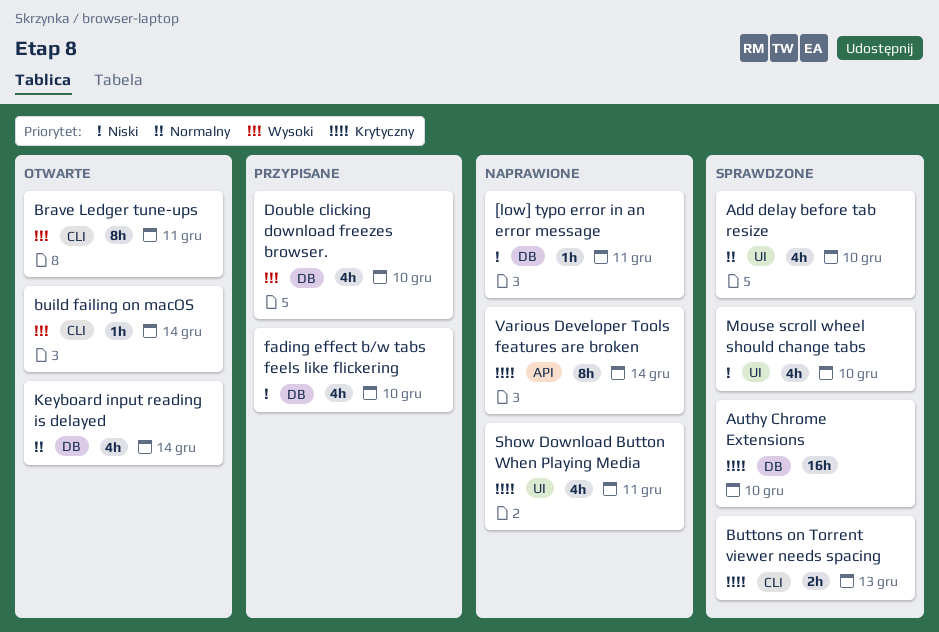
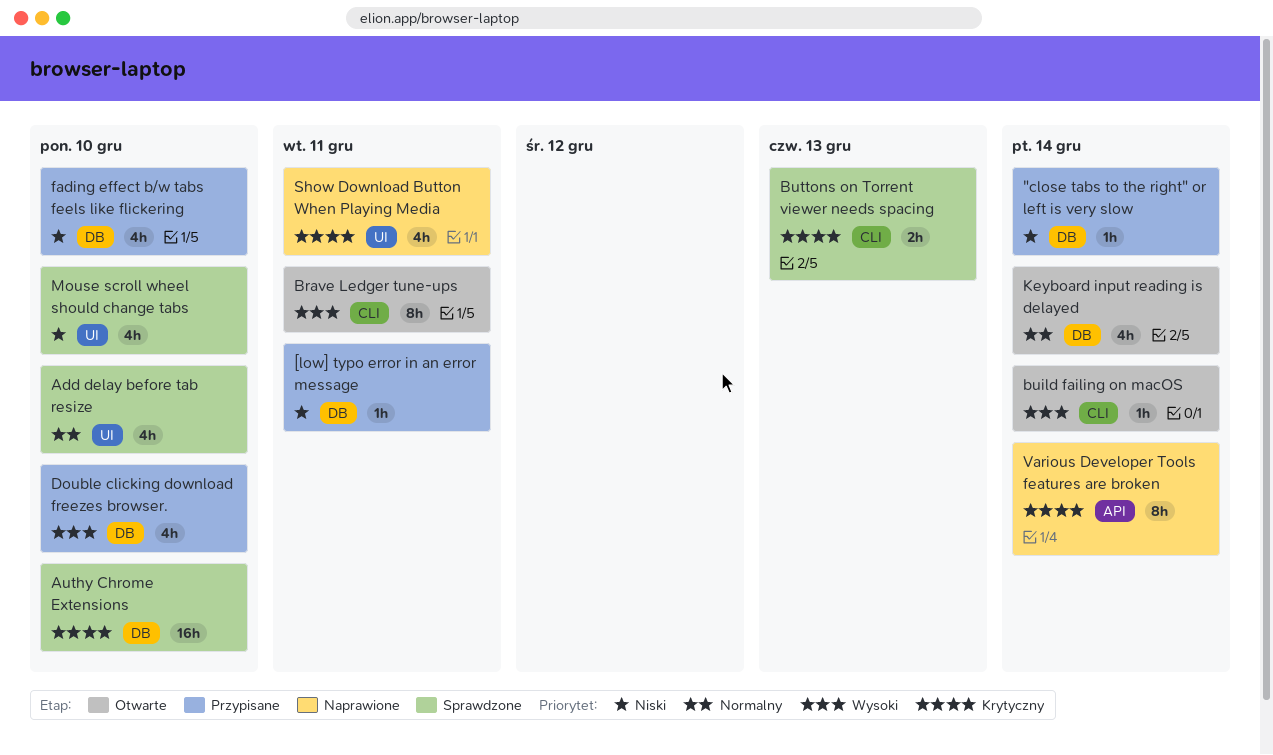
"close tabs to the right" or left is very slow: none -> present
[low] typo error in an error message, status: Naprawione -> Przypisane

